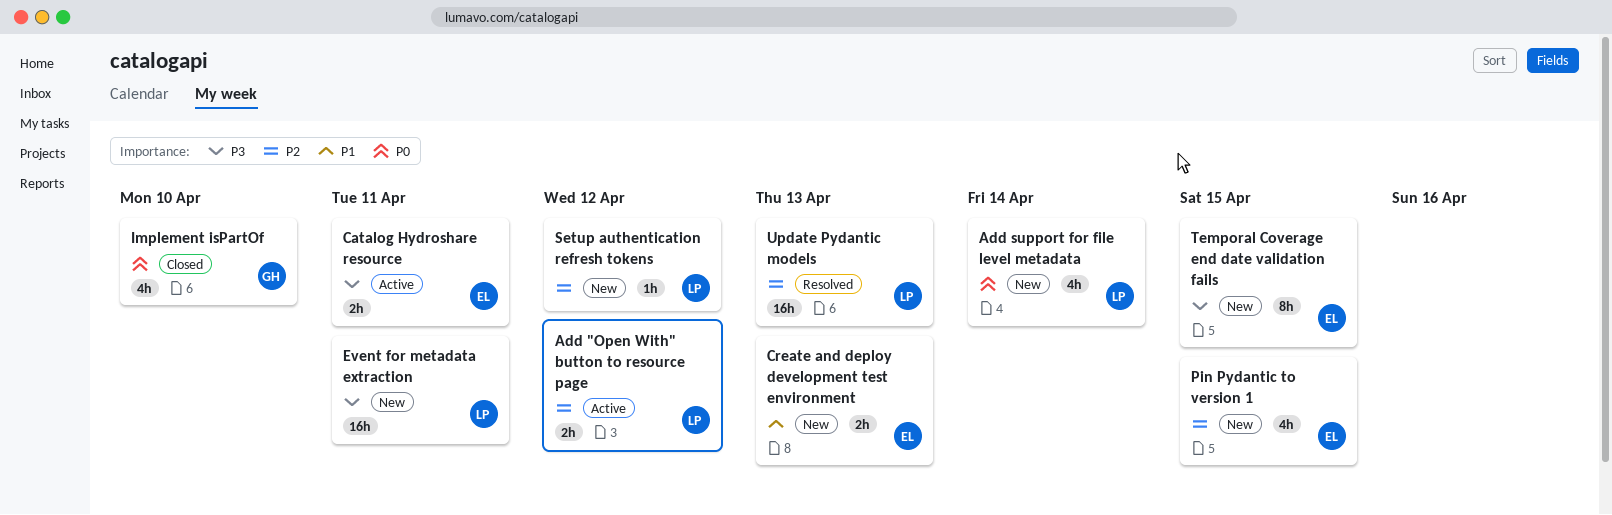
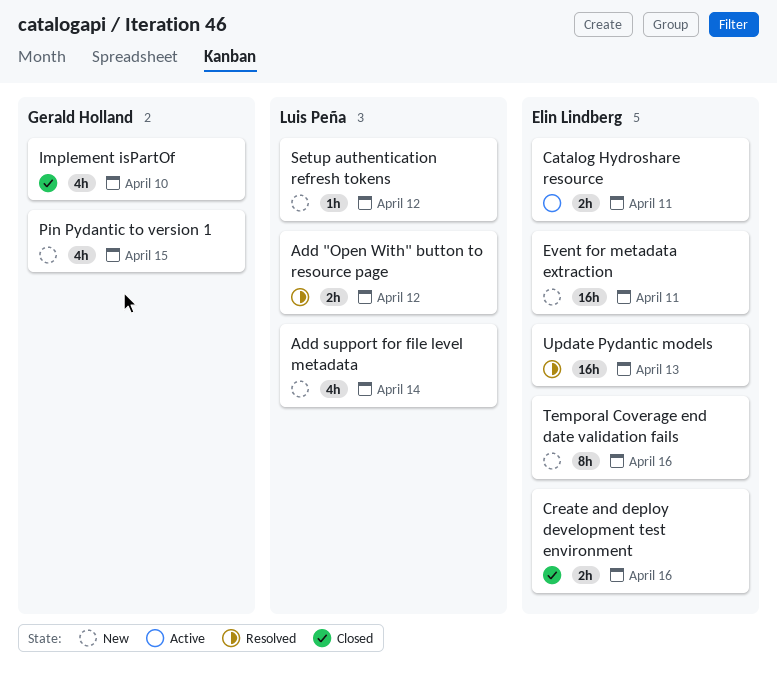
Add "Open With" button to resource page, status: Active -> Resolved
Create and deploy development test environment, status: New -> Closed
Create and deploy development test environment, due: Apr 13 -> Apr 16
Event for metadata extraction, owner: Luis Peña -> Elin Lindberg
Pin Pydantic to version 1, owner: Elin Lindberg -> Gerald Holland
Temporal Coverage end date validation fails, due: Apr 15 -> Apr 16
Update Pydantic models, owner: Luis Peña -> Elin Lindberg

